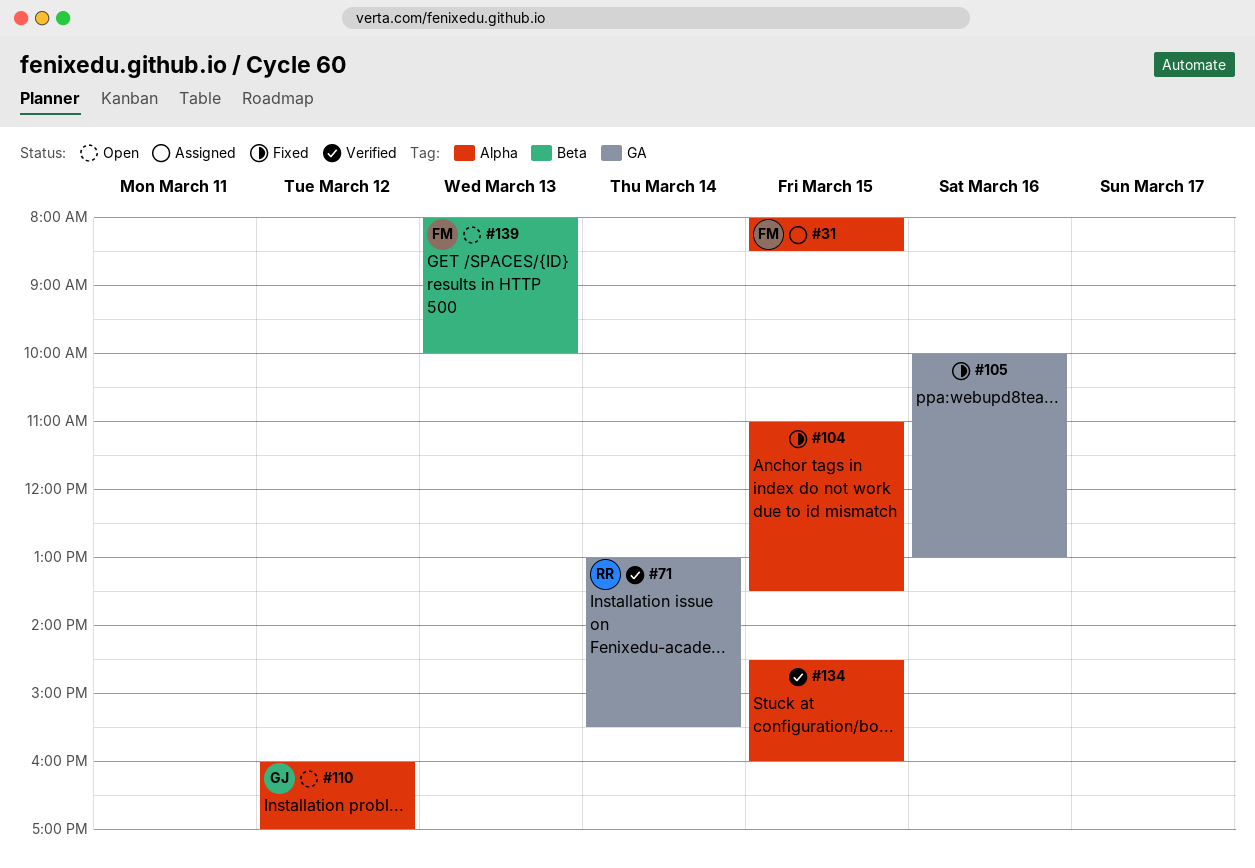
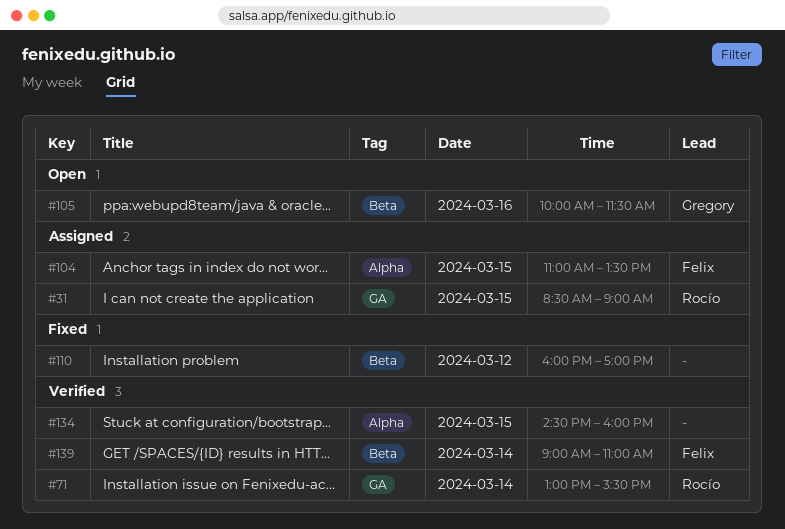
#31, owner: Felix -> Rocío
#31, label: Alpha -> GA
#31, begins: 08:00 -> 08:30
#31, ends: 08:30 -> 09:00
#104, status: Fixed -> Assigned
#104, owner: none -> Felix
#105, status: Fixed -> Open
#105, owner: none -> Gregory
#105, label: GA -> Beta
#105, ends: 13:00 -> 11:30
#110, status: Open -> Fixed
#110, owner: Gregory -> none
#110, label: Alpha -> Beta
#139, status: Open -> Verified
#139, day: Mar 13 -> Mar 14
#139, begins: 08:00 -> 09:00
#139, ends: 10:00 -> 11:00

